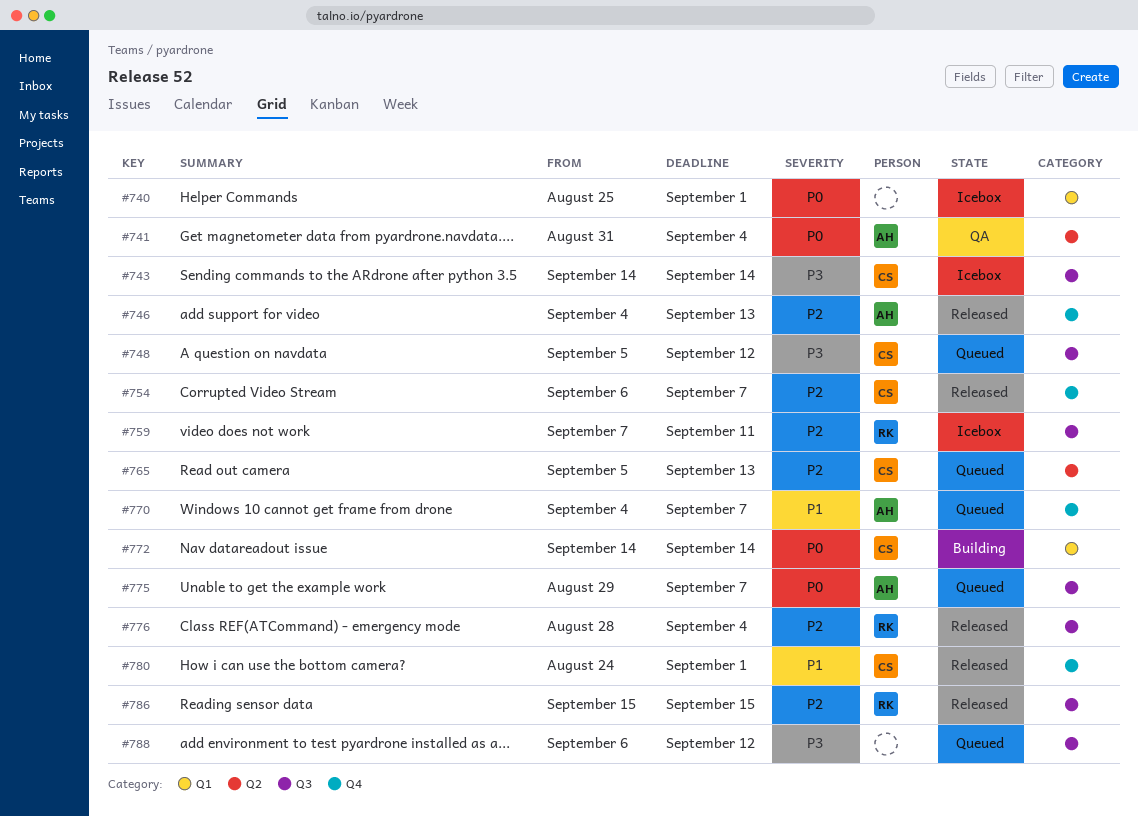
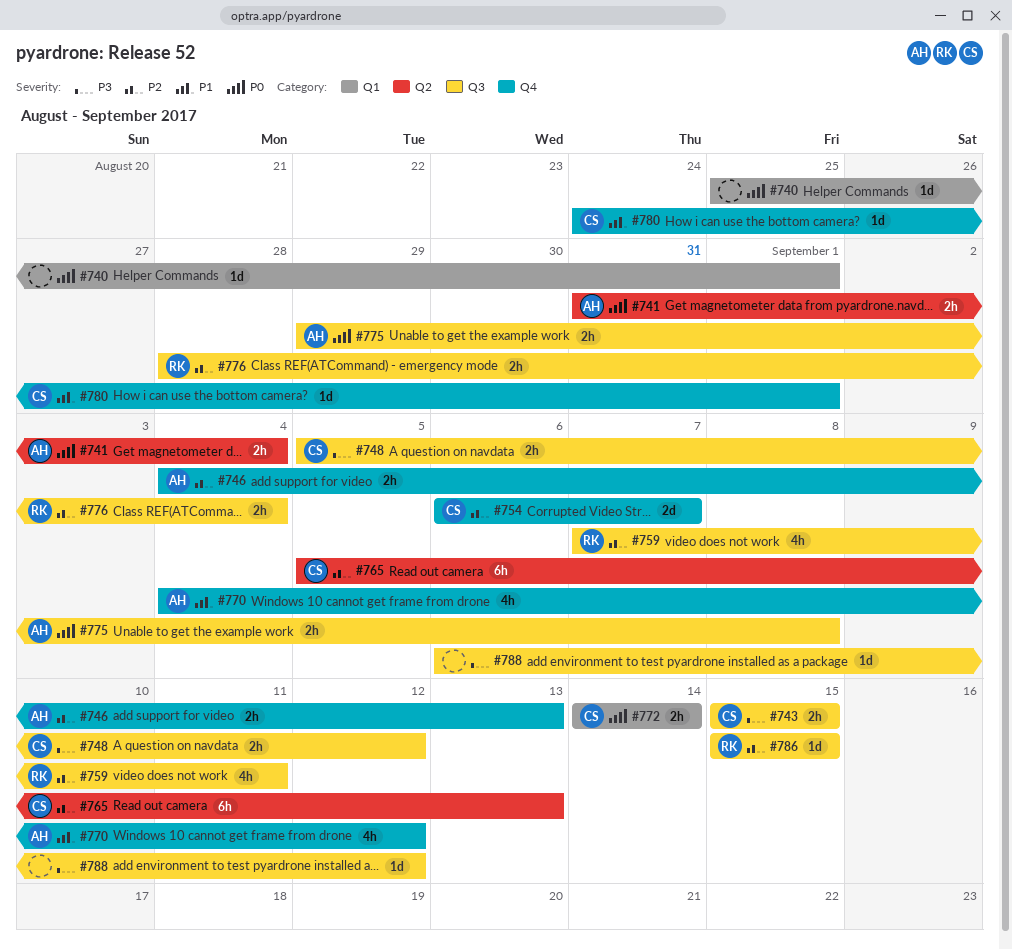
#743, start: Sep 14 -> Sep 15
#743, due: Sep 14 -> Sep 15
#770, due: Sep 7 -> Sep 12
#775, due: Sep 7 -> Sep 8

